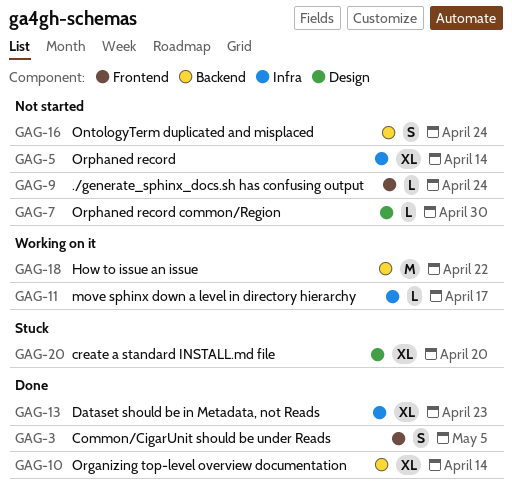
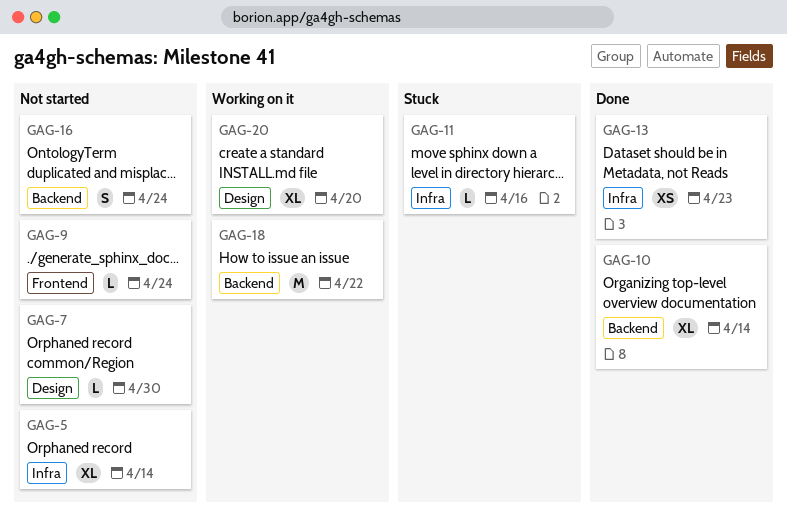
GAG-3: present -> none
GAG-11, status: Working on it -> Stuck
GAG-11, due: Apr 17 -> Apr 16
GAG-13, estimate: XL -> XS
GAG-20, status: Stuck -> Working on it

